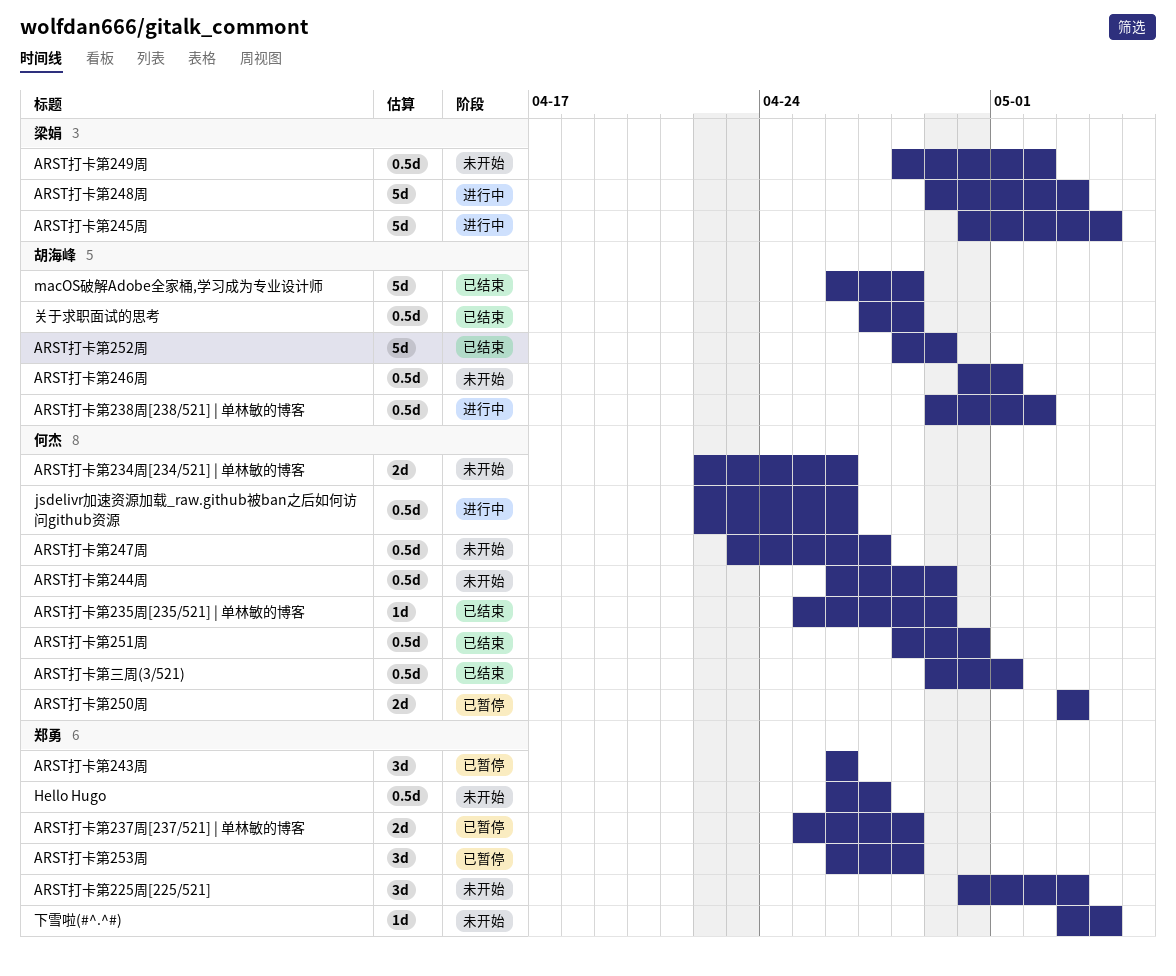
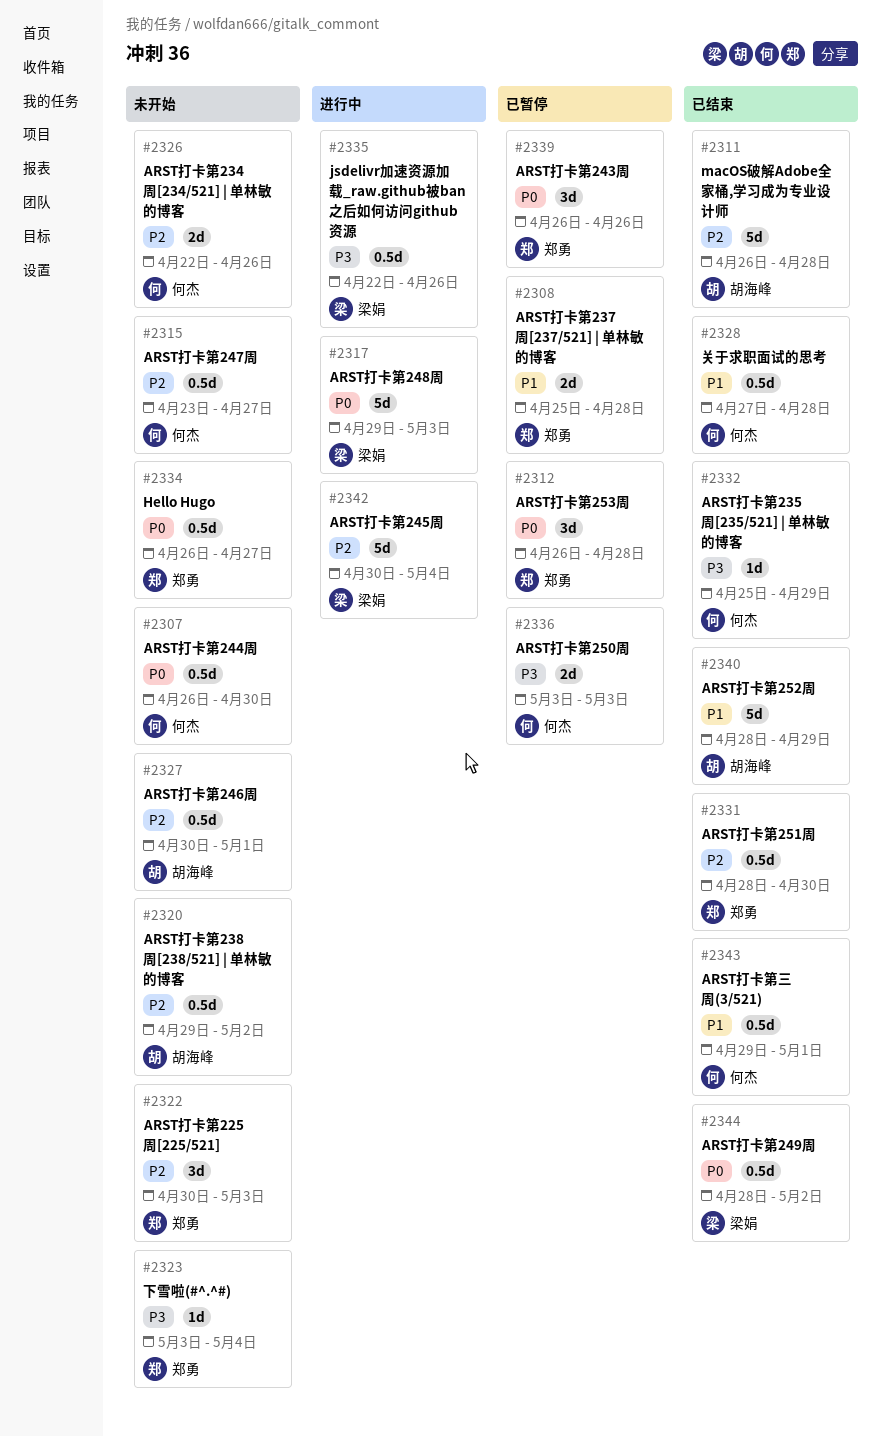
ARST打卡第238周[238/521] | 单林敏的博客, status: 进行中 -> 未开始
ARST打卡第244周, due: Apr 29 -> Apr 30
ARST打卡第249周, status: 未开始 -> 已结束
ARST打卡第251周, owner: 何杰 -> 郑勇
jsdelivr加速资源加载_raw.github被ban之后如何访问github资源, owner: 何杰 -> 梁娟
关于求职面试的思考, owner: 胡海峰 -> 何杰

